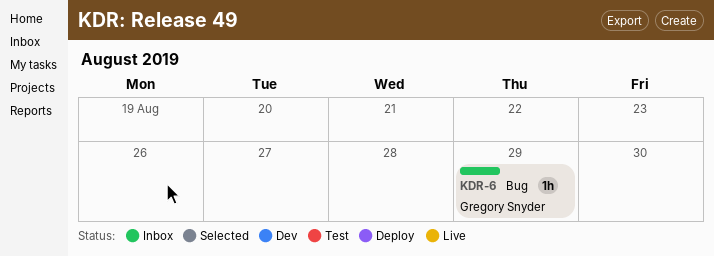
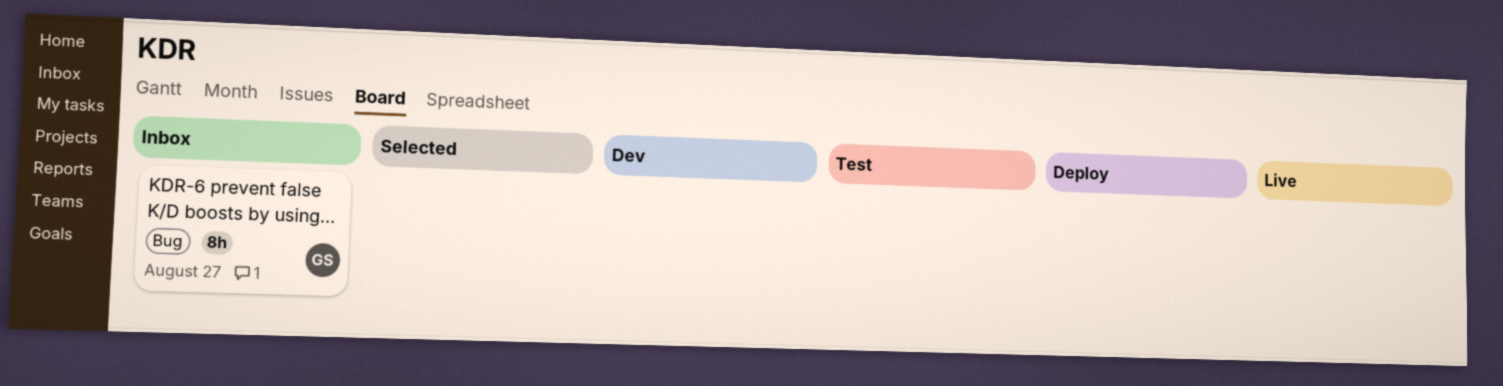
KDR-6, estimate: 1h -> 8h
KDR-6, due: Aug 29 -> Aug 27

